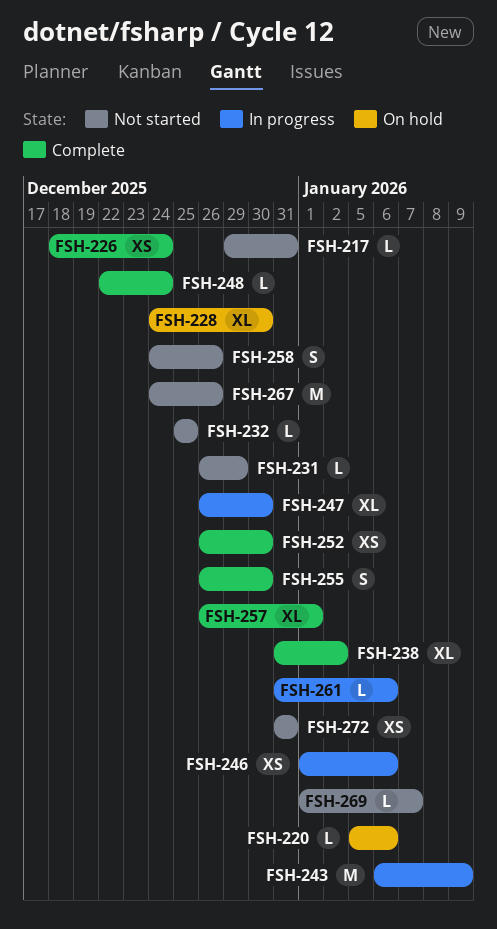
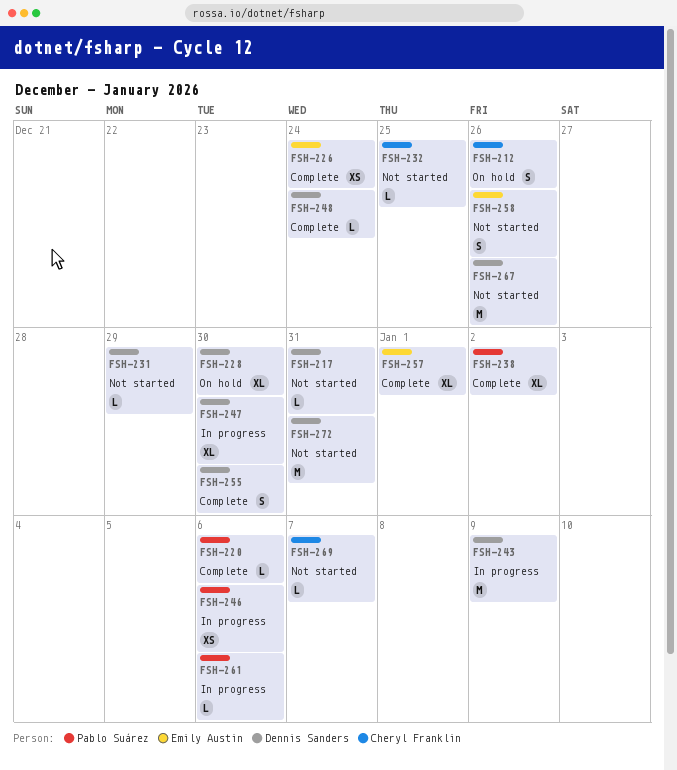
FSH-212: none -> present
FSH-220, status: On hold -> Complete
FSH-252: present -> none
FSH-272, estimate: XS -> M

